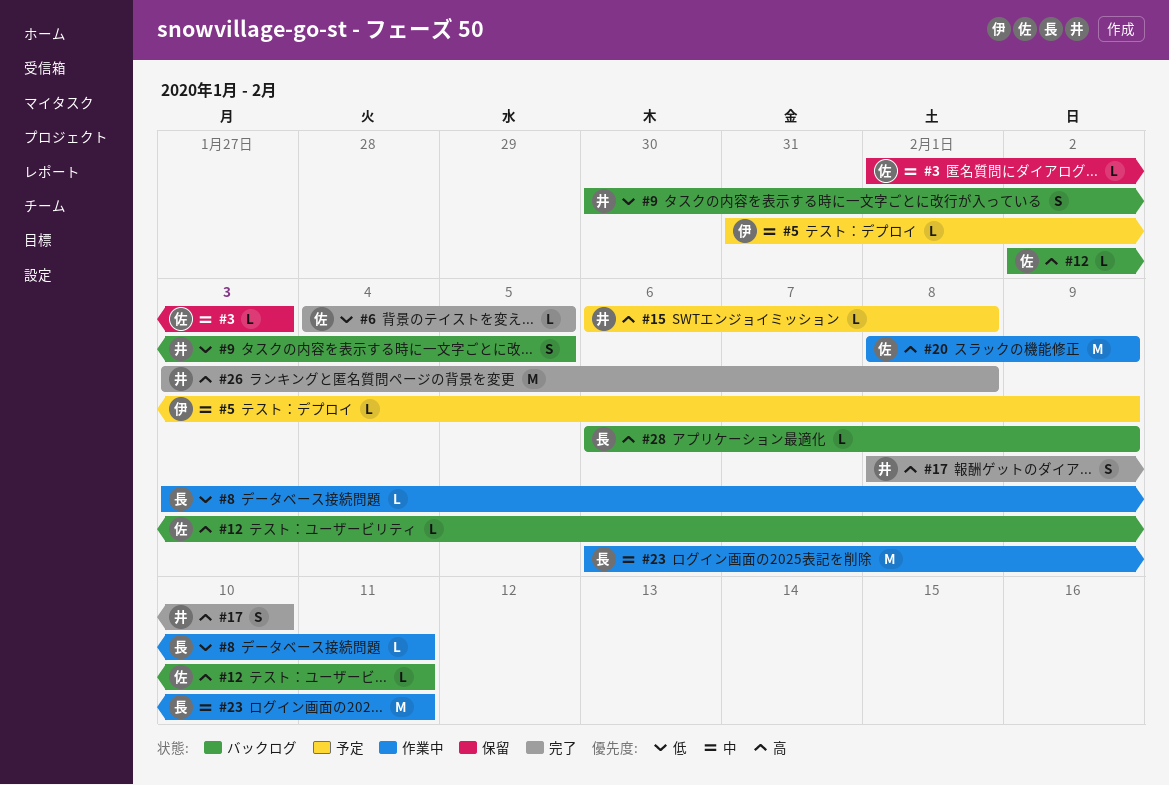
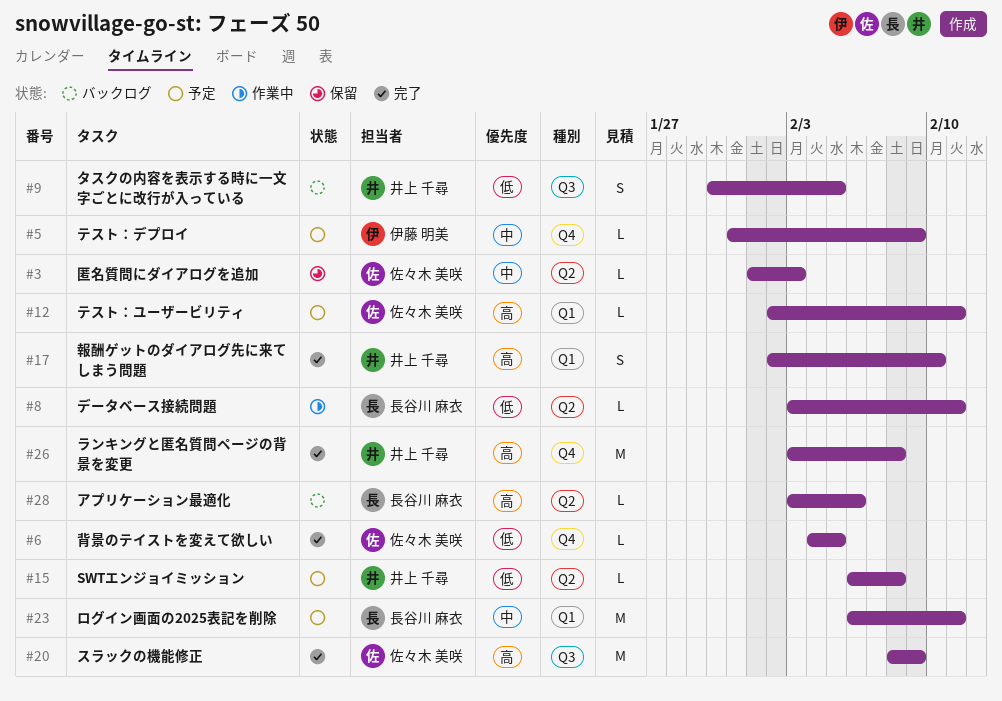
#12, status: バックログ -> 予定
#15, priority: 高 -> 低
#17, start: Feb 8 -> Feb 2
#20, status: 作業中 -> 完了
#23, status: 作業中 -> 予定
#28, start: Feb 6 -> Feb 3
#28, due: Feb 9 -> Feb 6

